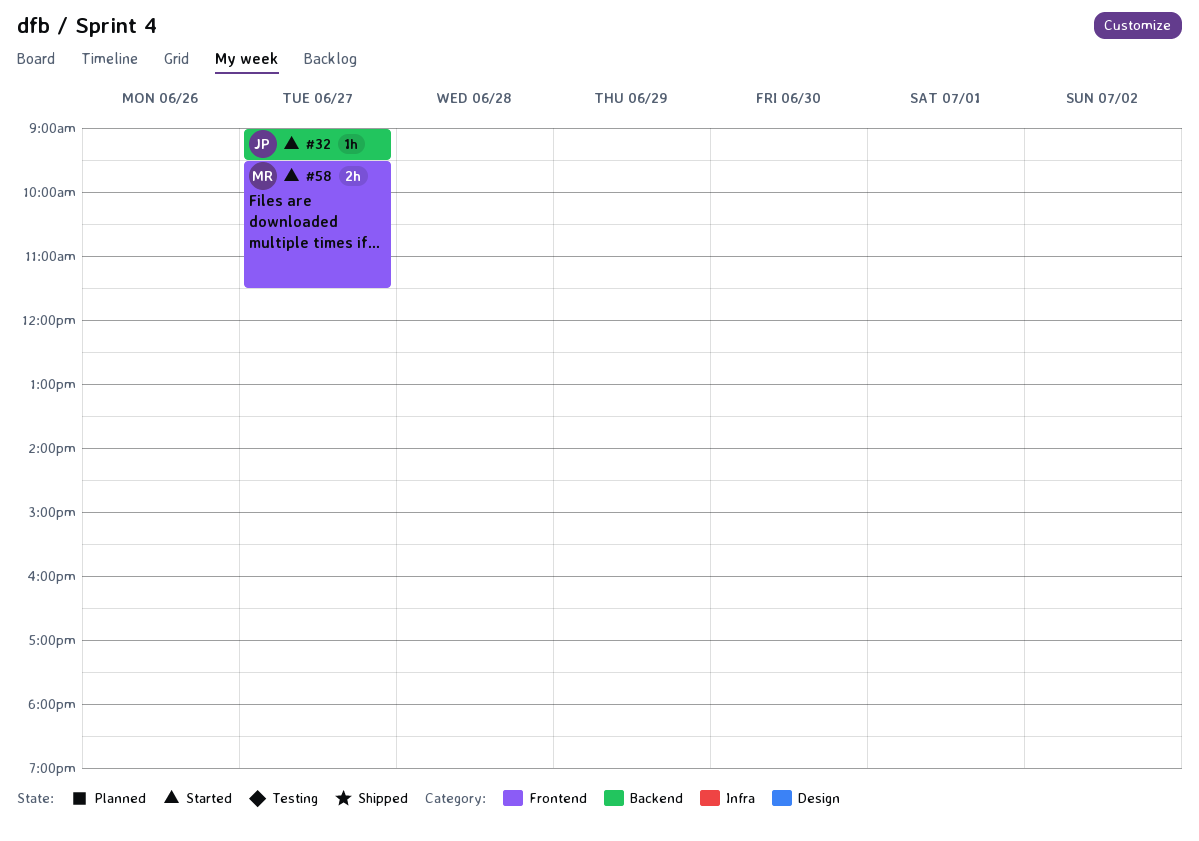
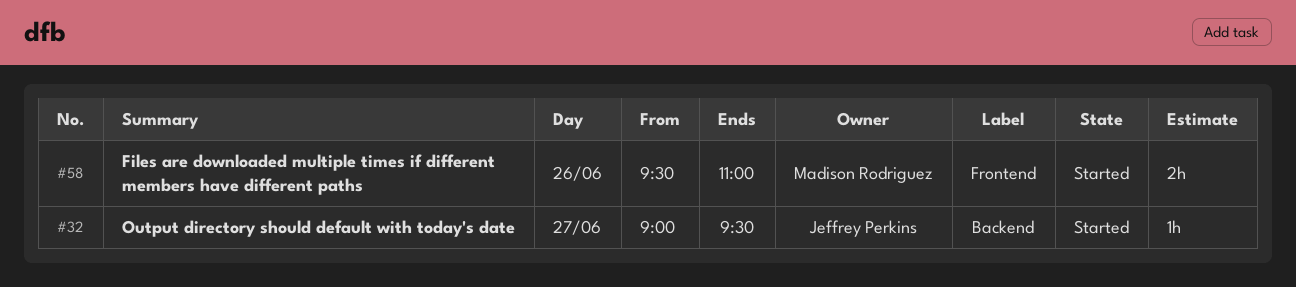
#58, day: Jun 27 -> Jun 26
#58, ends: 11:30 -> 11:00

